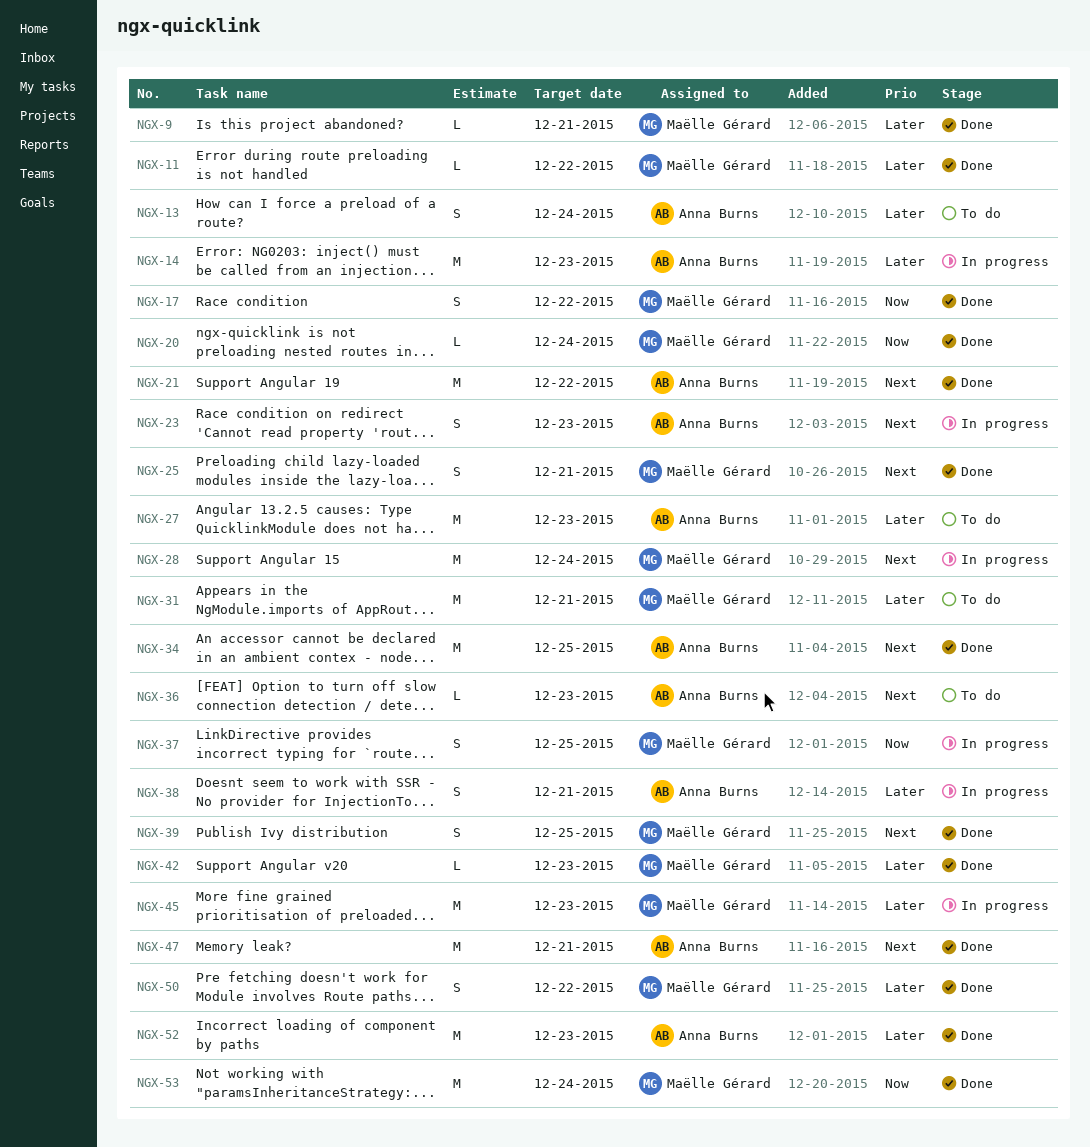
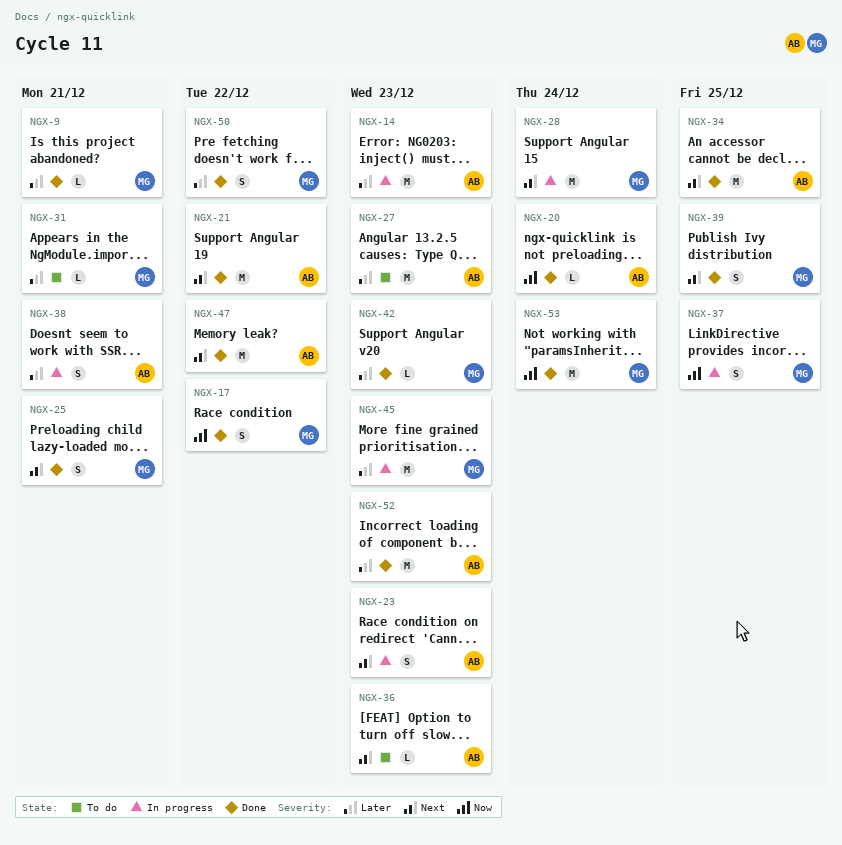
NGX-11: present -> none
NGX-13: present -> none
NGX-20, owner: Maëlle Gérard -> Anna Burns
NGX-31, estimate: M -> L
NGX-47, due: Dec 21 -> Dec 22

